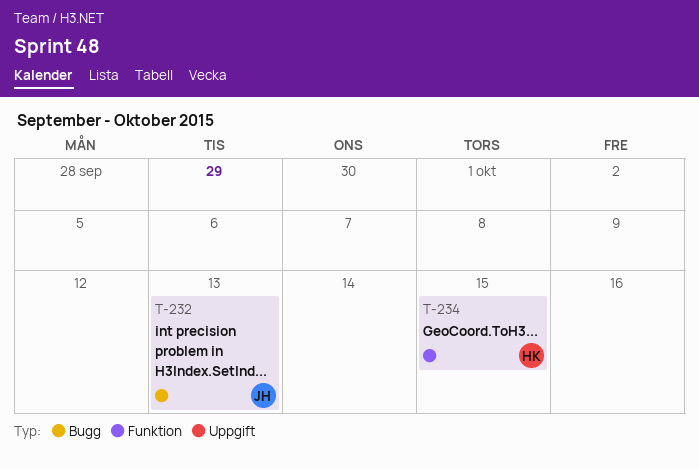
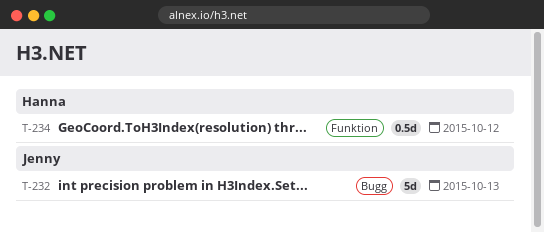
T-234, due: Oct 15 -> Oct 12

